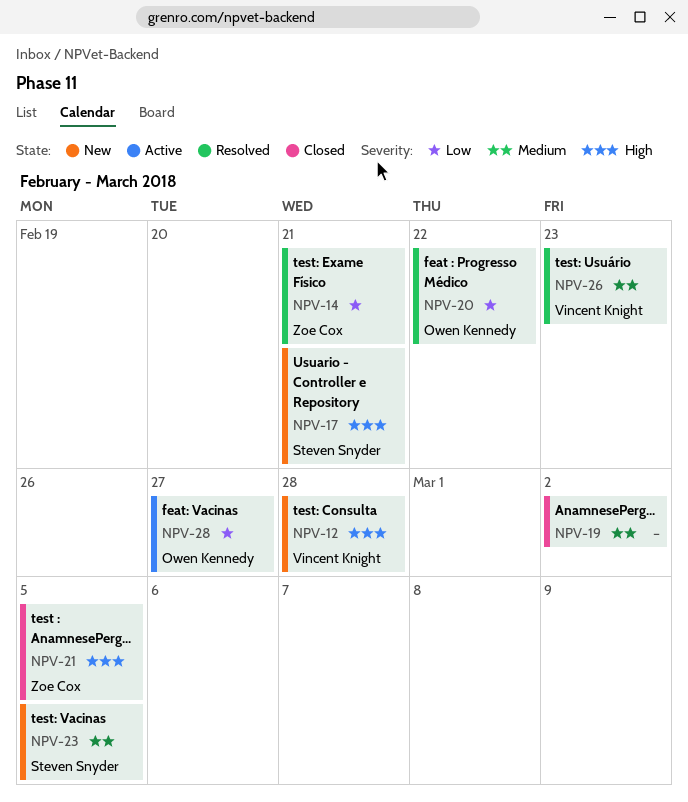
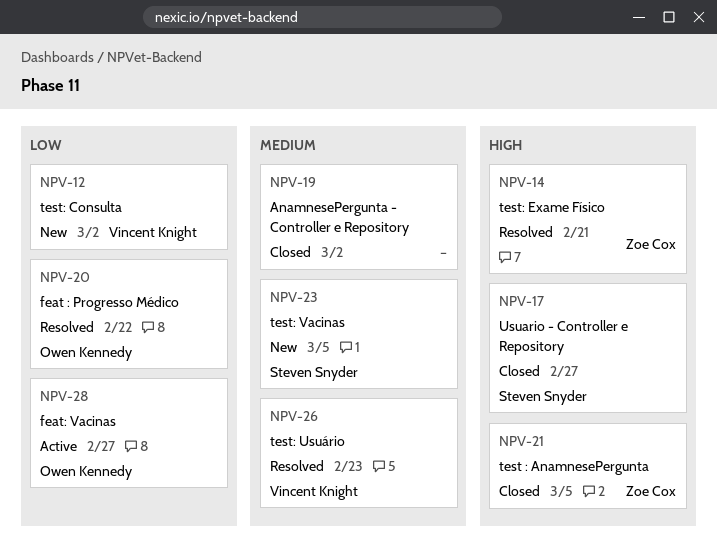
NPV-12, priority: High -> Low
NPV-12, due: Feb 28 -> Mar 2
NPV-14, priority: Low -> High
NPV-17, status: New -> Closed
NPV-17, due: Feb 21 -> Feb 27

